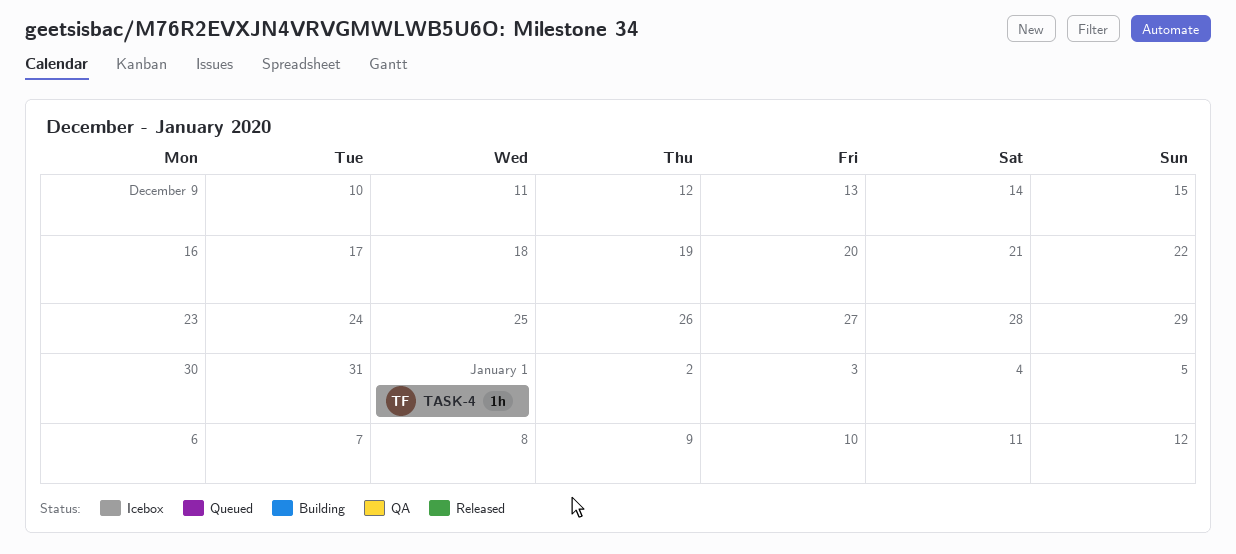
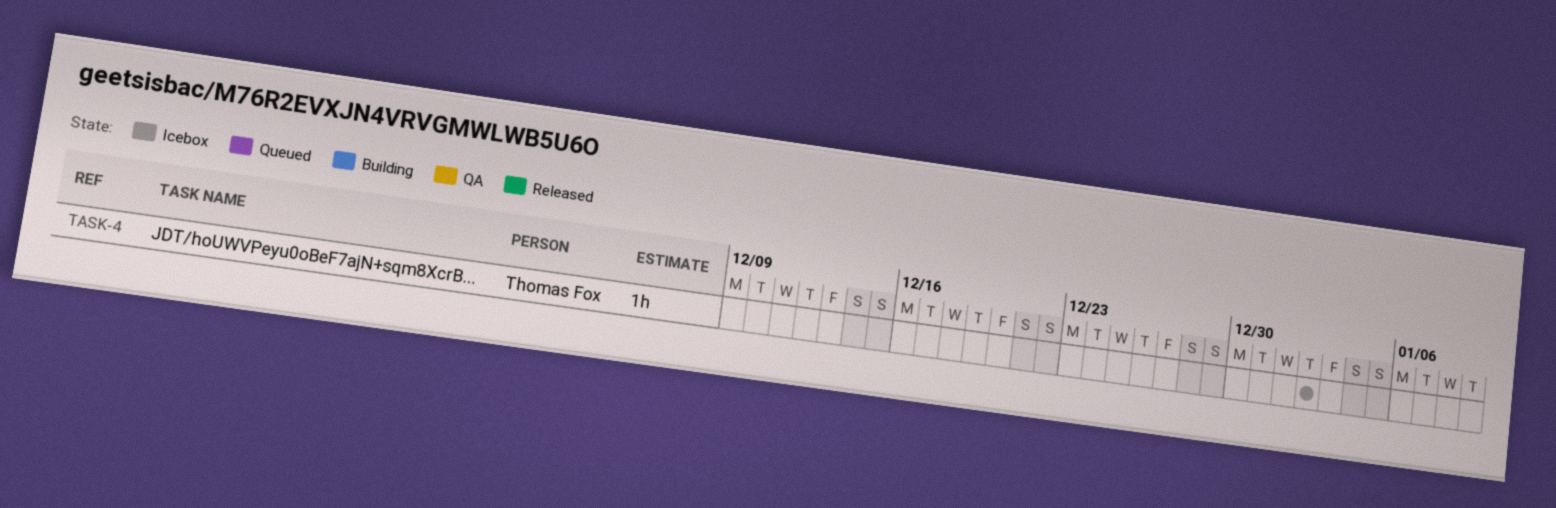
TASK-4, start: Jan 1 -> Jan 2
TASK-4, due: Jan 1 -> Jan 2

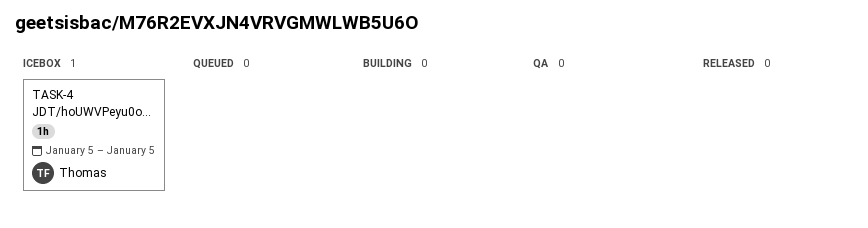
TASK-4, start: Jan 2 -> Jan 5
TASK-4, due: Jan 2 -> Jan 5

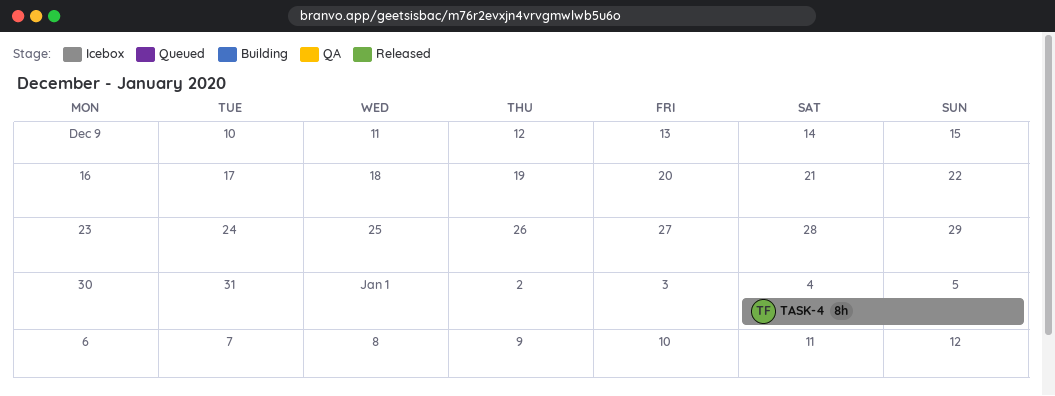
TASK-4, estimate: 1h -> 8h
TASK-4, start: Jan 5 -> Jan 4

